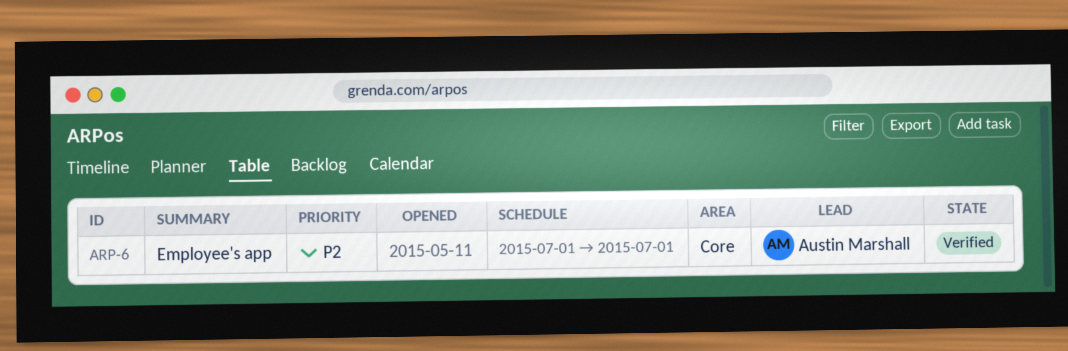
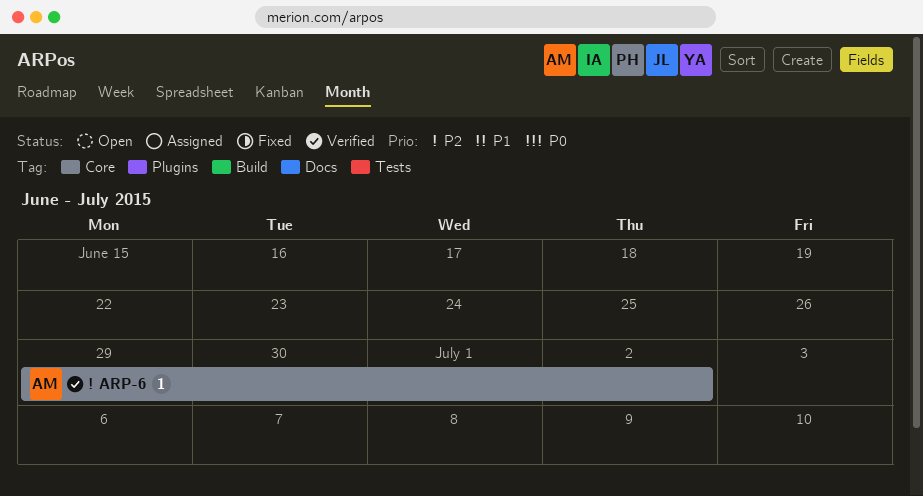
ARP-6, start: Jul 1 -> Jun 29
ARP-6, due: Jul 1 -> Jul 2

